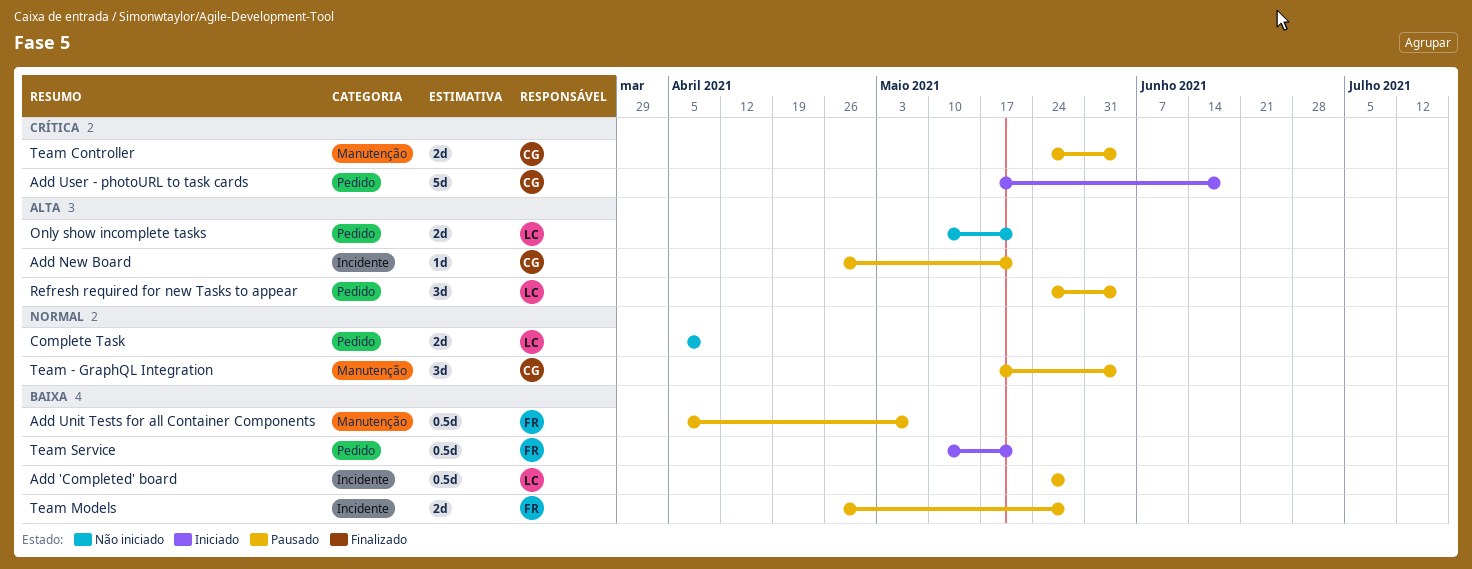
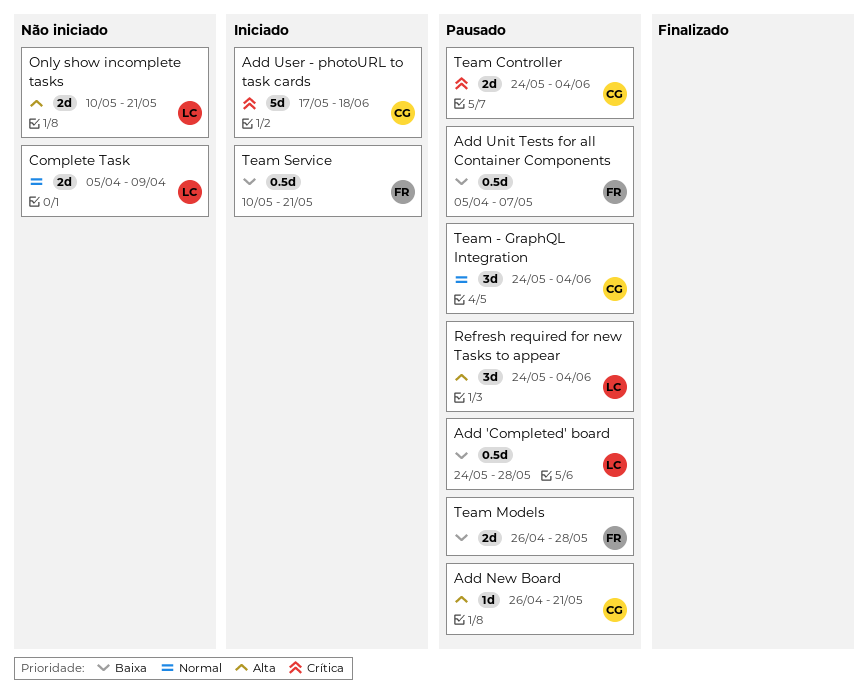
Team - GraphQL Integration, start: May 17 -> May 24

